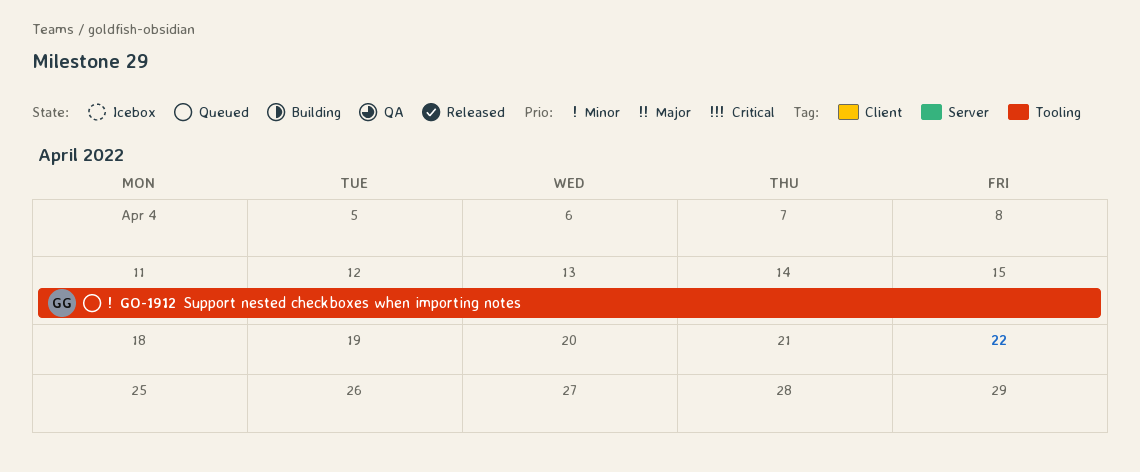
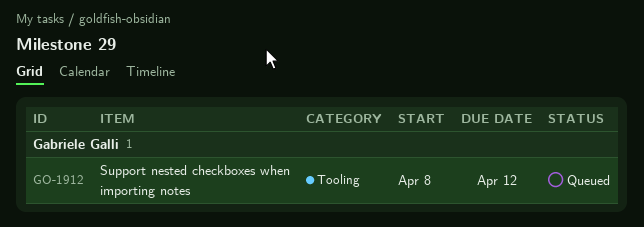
GO-1912, start: Apr 11 -> Apr 8
GO-1912, due: Apr 15 -> Apr 12

